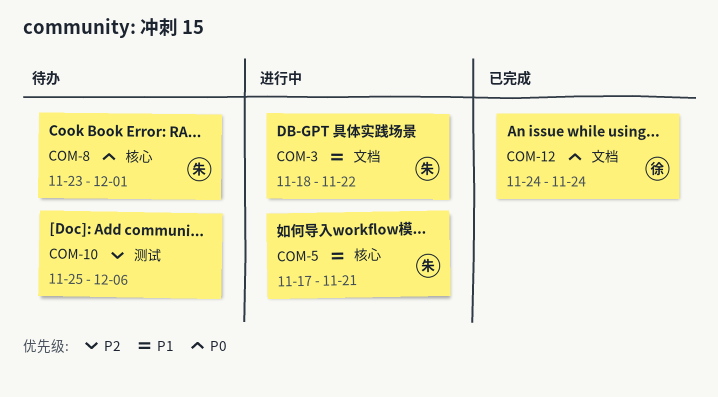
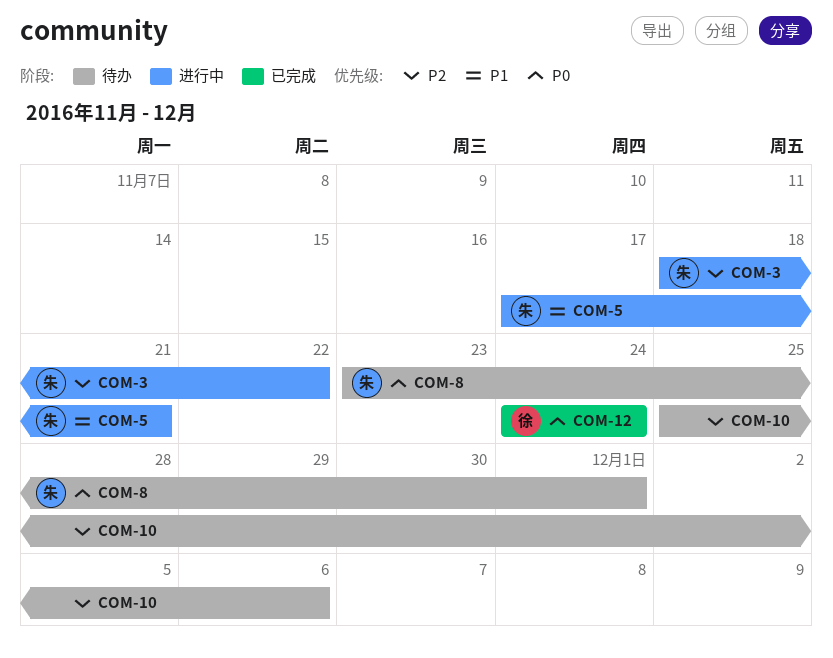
COM-3, priority: P1 -> P2

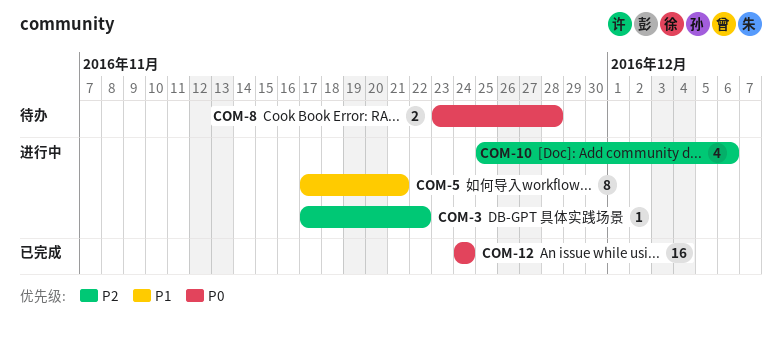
COM-3, start: Nov 18 -> Nov 17
COM-8, due: Dec 1 -> Nov 28
COM-10, status: 待办 -> 进行中

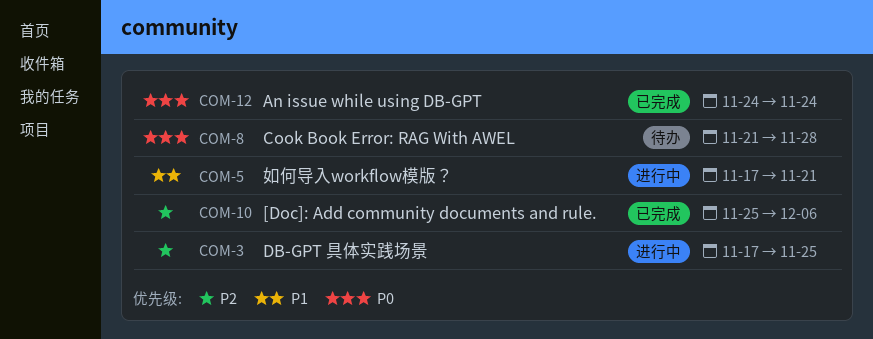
COM-3, due: Nov 22 -> Nov 25
COM-8, start: Nov 23 -> Nov 21
COM-10, status: 进行中 -> 已完成

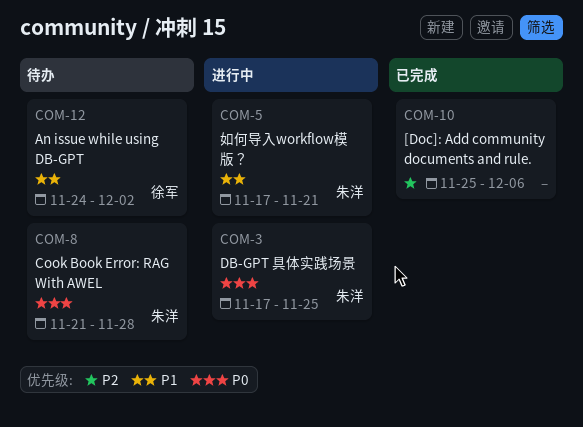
COM-3, priority: P2 -> P0
COM-12, status: 已完成 -> 待办
COM-12, priority: P0 -> P1
COM-12, due: Nov 24 -> Dec 2

